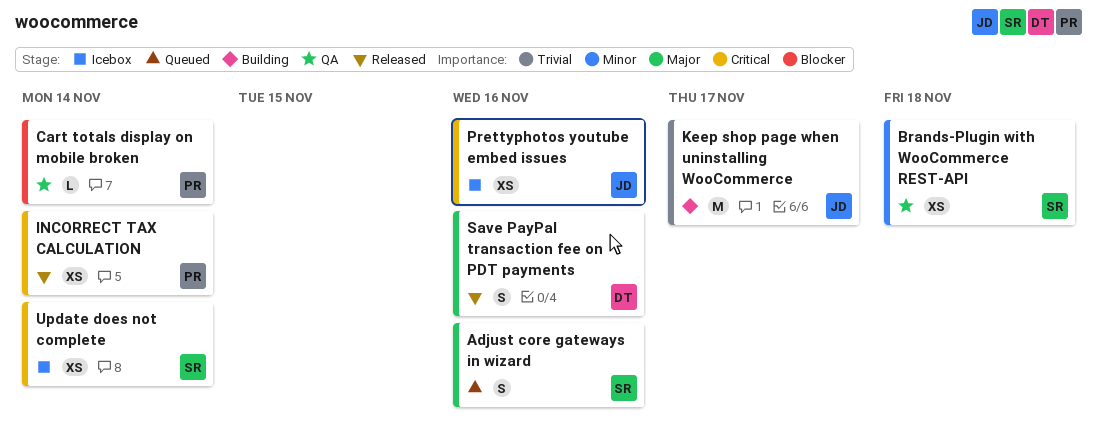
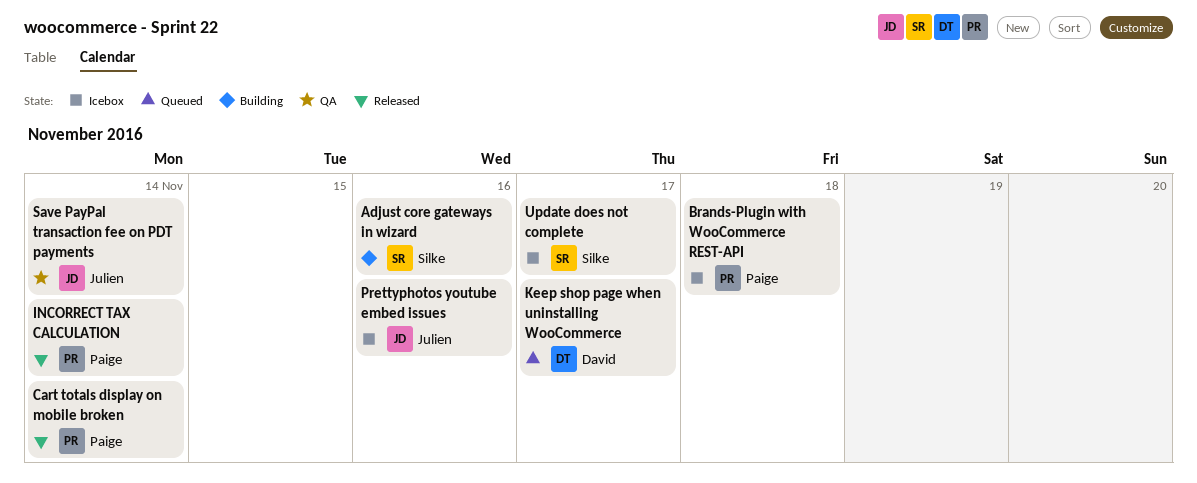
Adjust core gateways in wizard, status: Queued -> Building
Brands-Plugin with WooCommerce REST-API, status: QA -> Icebox
Brands-Plugin with WooCommerce REST-API, owner: Silke -> Paige
Cart totals display on mobile broken, status: QA -> Released
Keep shop page when uninstalling WooCommerce, status: Building -> Queued
Keep shop page when uninstalling WooCommerce, owner: Julien -> David
Save PayPal transaction fee on PDT payments, status: Released -> QA
Save PayPal transaction fee on PDT payments, owner: David -> Julien
Save PayPal transaction fee on PDT payments, due: Nov 16 -> Nov 14
Update does not complete, due: Nov 14 -> Nov 17

